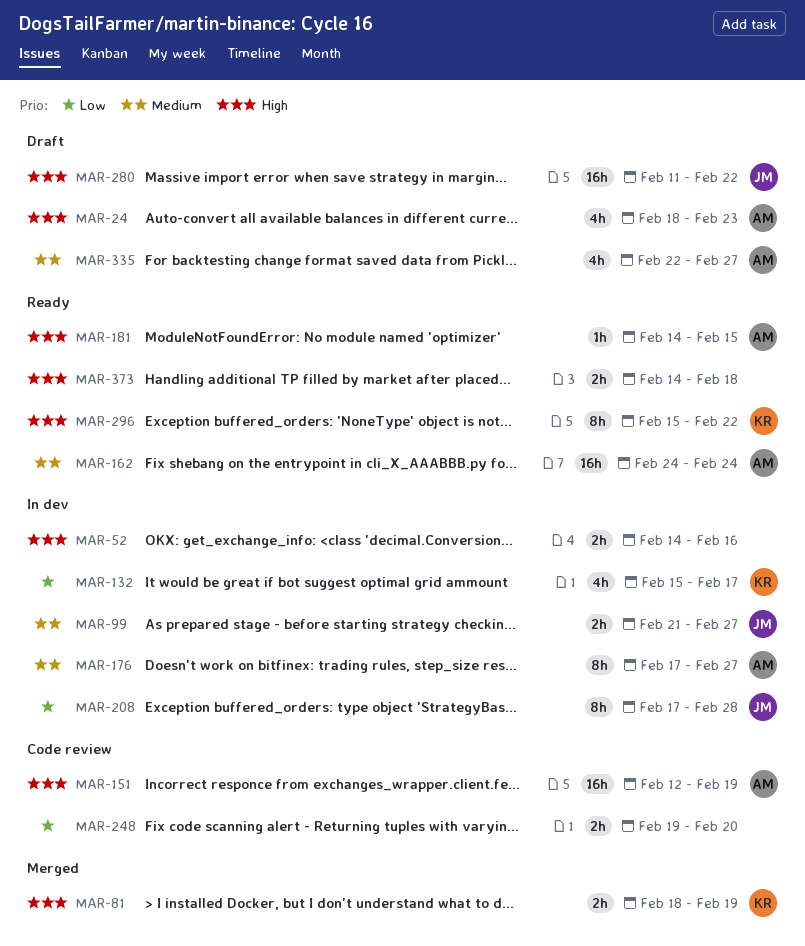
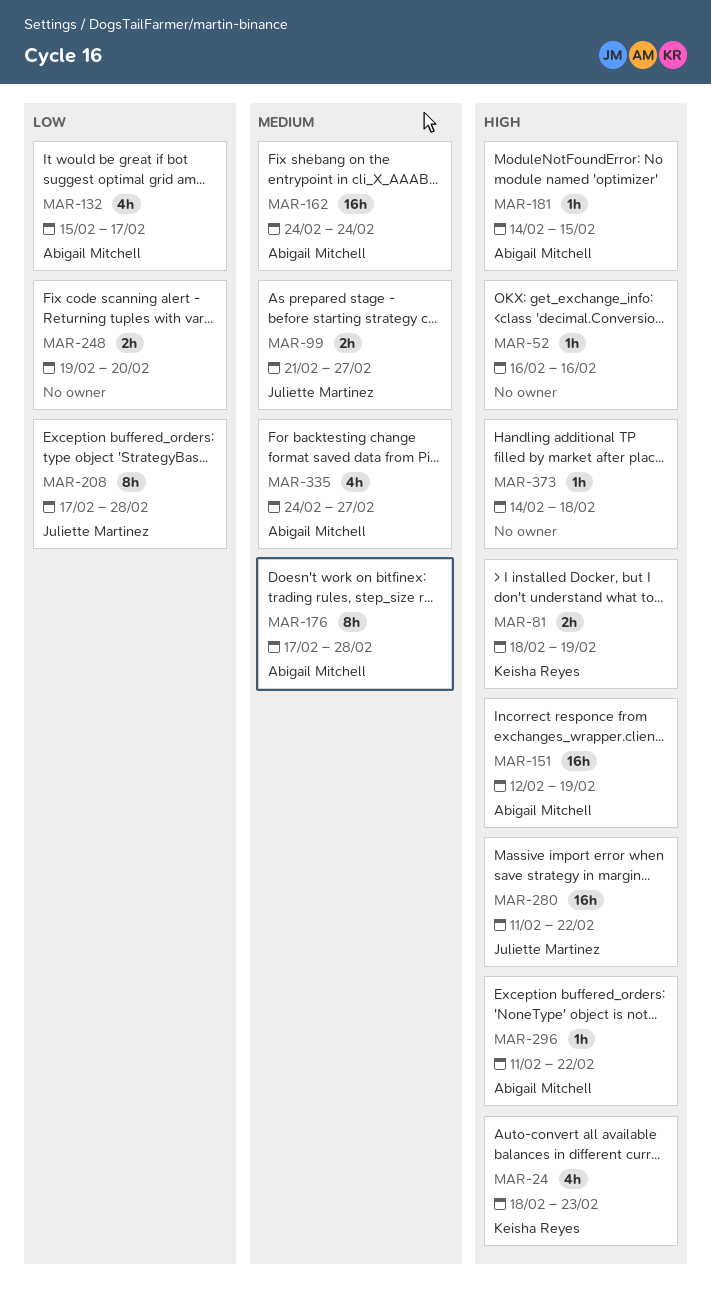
MAR-24, owner: Abigail Mitchell -> Keisha Reyes
MAR-52, estimate: 2h -> 1h
MAR-52, start: Feb 14 -> Feb 16
MAR-132, owner: Keisha Reyes -> Abigail Mitchell
MAR-176, due: Feb 27 -> Feb 28
MAR-296, owner: Keisha Reyes -> Abigail Mitchell
MAR-296, estimate: 8h -> 1h
MAR-296, start: Feb 15 -> Feb 11
MAR-335, start: Feb 22 -> Feb 24
MAR-373, estimate: 2h -> 1h

